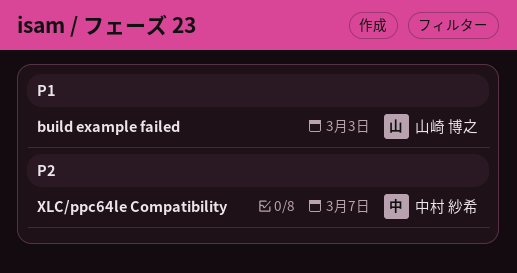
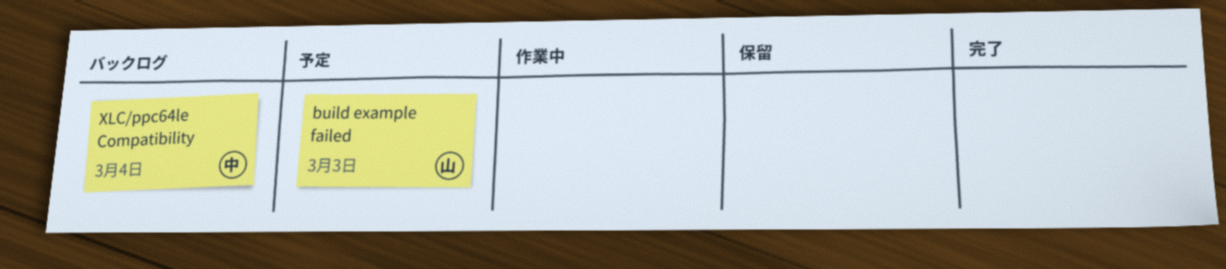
XLC/ppc64le Compatibility, due: Mar 7 -> Mar 4

